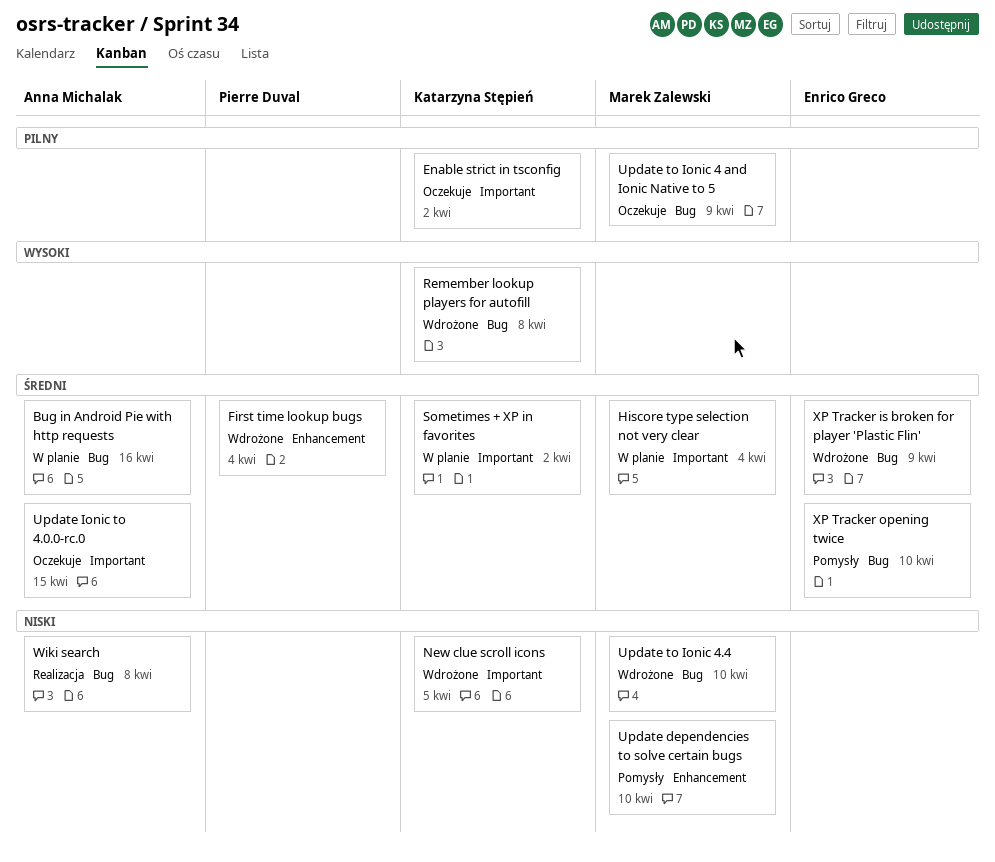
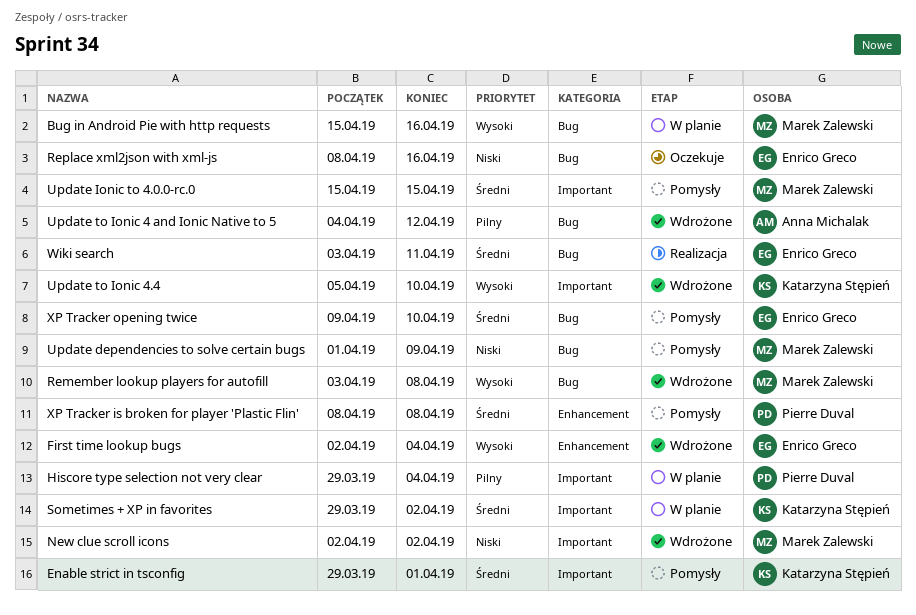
Bug in Android Pie with http requests, owner: Anna Michalak -> Marek Zalewski
Bug in Android Pie with http requests, priority: Średni -> Wysoki
Enable strict in tsconfig, status: Oczekuje -> Pomysły
Enable strict in tsconfig, priority: Pilny -> Średni
Enable strict in tsconfig, due: Apr 2 -> Apr 1
First time lookup bugs, owner: Pierre Duval -> Enrico Greco
First time lookup bugs, priority: Średni -> Wysoki
Hiscore type selection not very clear, owner: Marek Zalewski -> Pierre Duval
Hiscore type selection not very clear, priority: Średni -> Pilny
New clue scroll icons, owner: Katarzyna Stępień -> Marek Zalewski
New clue scroll icons, due: Apr 5 -> Apr 2
Remember lookup players for autofill, owner: Katarzyna Stępień -> Marek Zalewski
Replace xml2json with xml-js: none -> present
Update dependencies to solve certain bugs, label: Enhancement -> Bug
Update dependencies to solve certain bugs, due: Apr 10 -> Apr 9
Update Ionic to 4.0.0-rc.0, status: Oczekuje -> Pomysły
Update Ionic to 4.0.0-rc.0, owner: Anna Michalak -> Marek Zalewski
Update to Ionic 4 and Ionic Native to 5, status: Oczekuje -> Wdrożone
Update to Ionic 4 and Ionic Native to 5, owner: Marek Zalewski -> Anna Michalak
Update to Ionic 4 and Ionic Native to 5, due: Apr 9 -> Apr 12
Update to Ionic 4.4, owner: Marek Zalewski -> Katarzyna Stępień
Update to Ionic 4.4, priority: Niski -> Wysoki
Update to Ionic 4.4, label: Bug -> Important
Wiki search, owner: Anna Michalak -> Enrico Greco
Wiki search, priority: Niski -> Średni
Wiki search, due: Apr 8 -> Apr 11
XP Tracker is broken for player 'Plastic Flin', status: Wdrożone -> Pomysły
XP Tracker is broken for player 'Plastic Flin', owner: Enrico Greco -> Pierre Duval
XP Tracker is broken for player 'Plastic Flin', label: Bug -> Enhancement
XP Tracker is broken for player 'Plastic Flin', due: Apr 9 -> Apr 8

